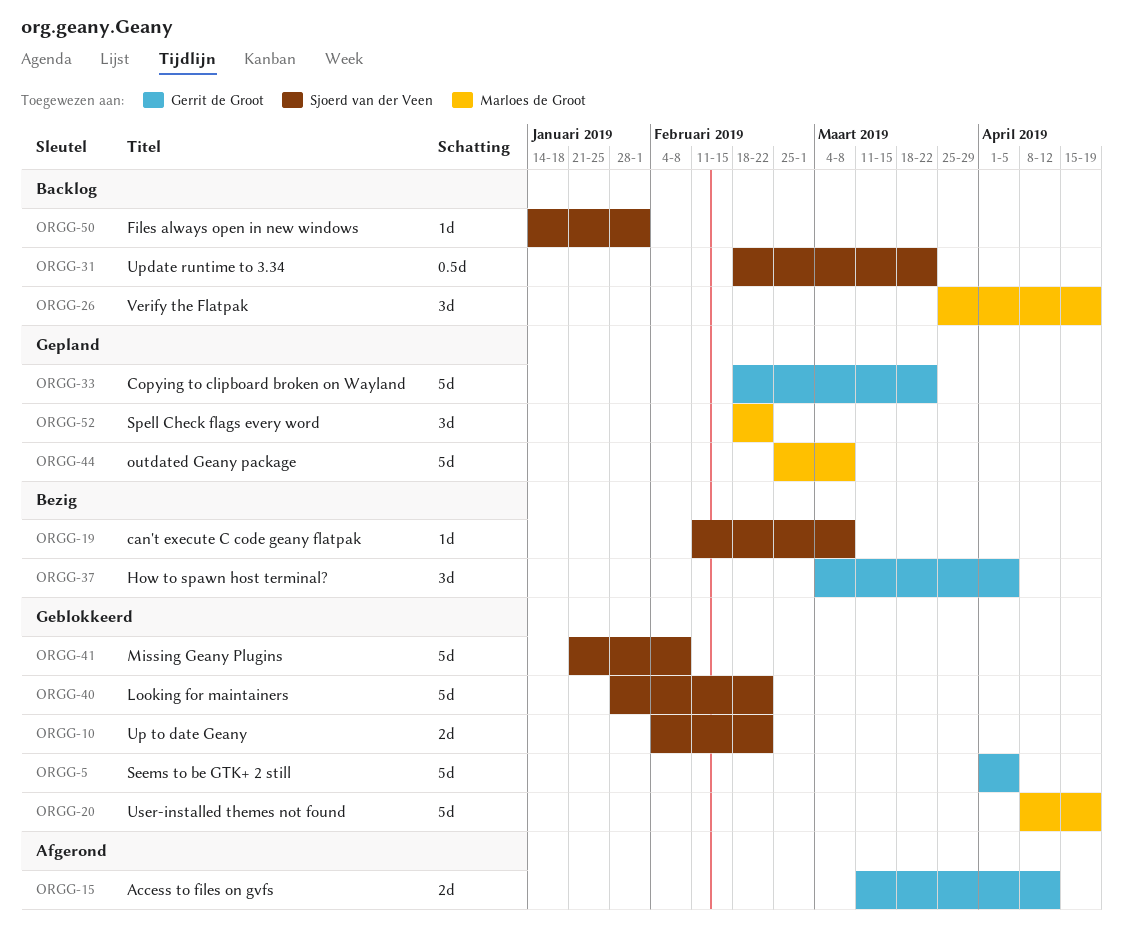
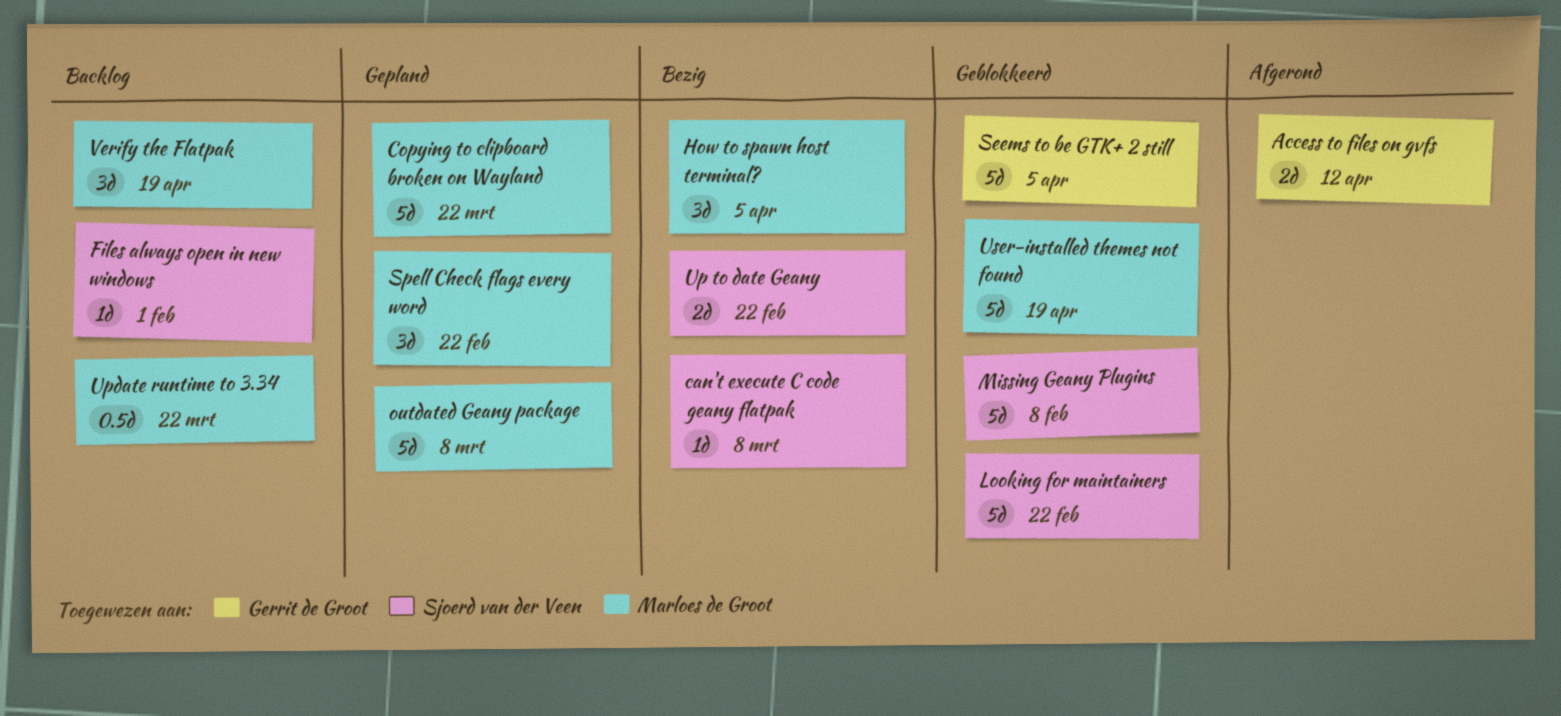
Copying to clipboard broken on Wayland, owner: Gerrit de Groot -> Marloes de Groot
How to spawn host terminal?, owner: Gerrit de Groot -> Marloes de Groot
Up to date Geany, status: Geblokkeerd -> Bezig
Update runtime to 3.34, owner: Sjoerd van der Veen -> Marloes de Groot

